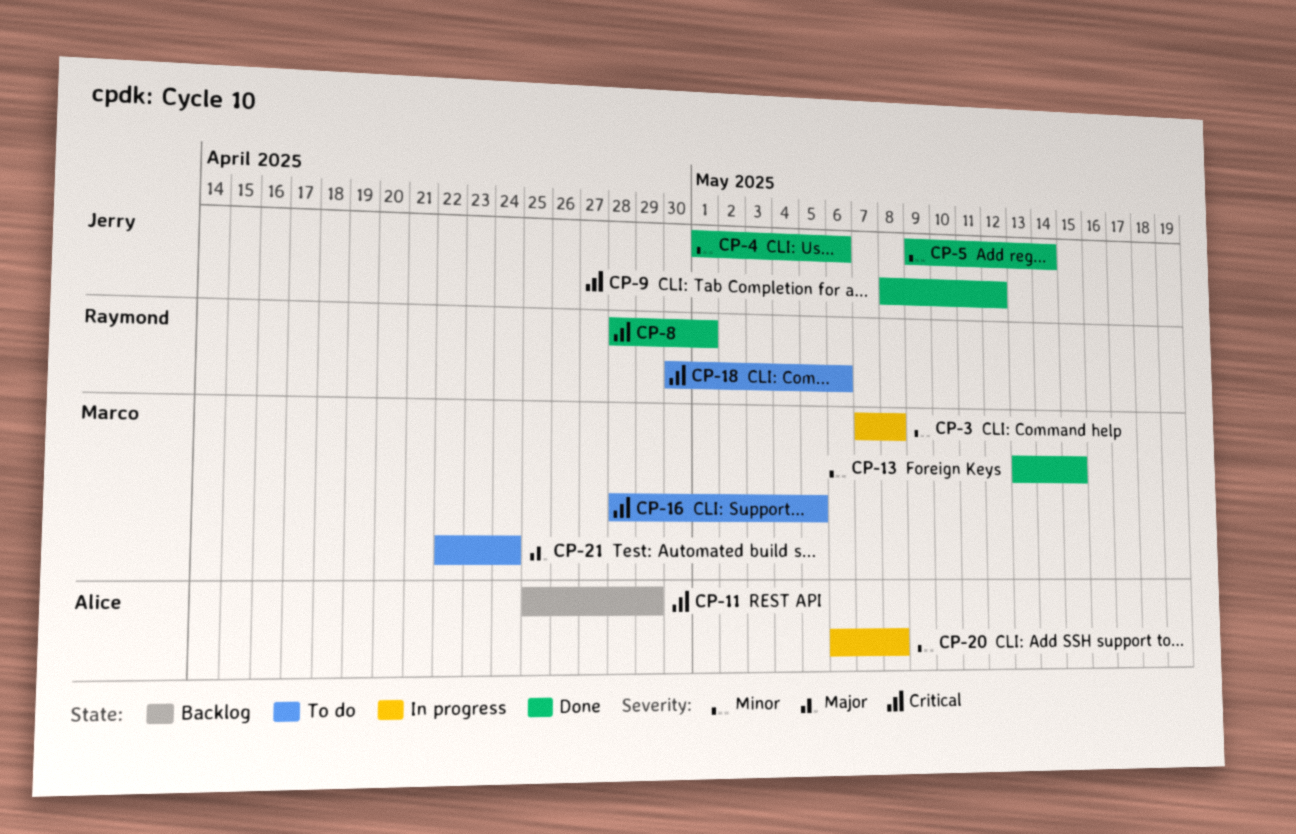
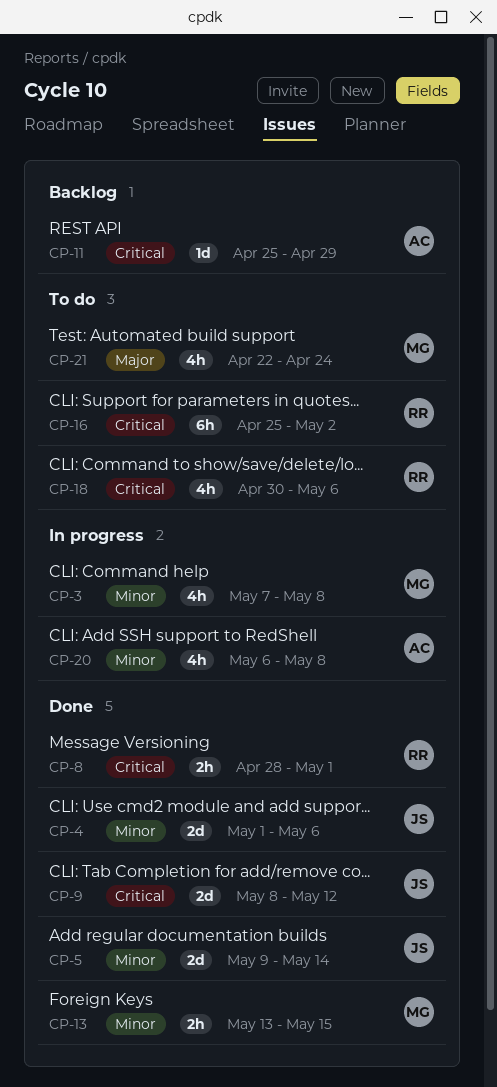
CP-16, owner: Marco -> Raymond
CP-16, start: Apr 28 -> Apr 25
CP-16, due: May 5 -> May 2

